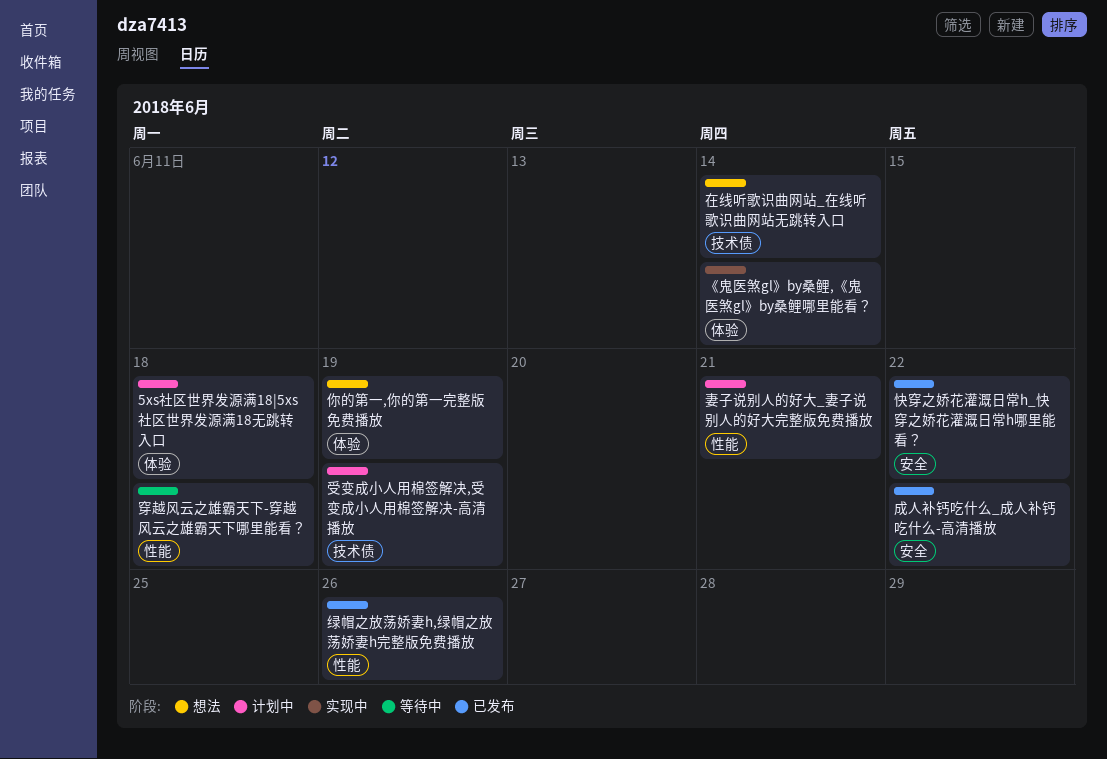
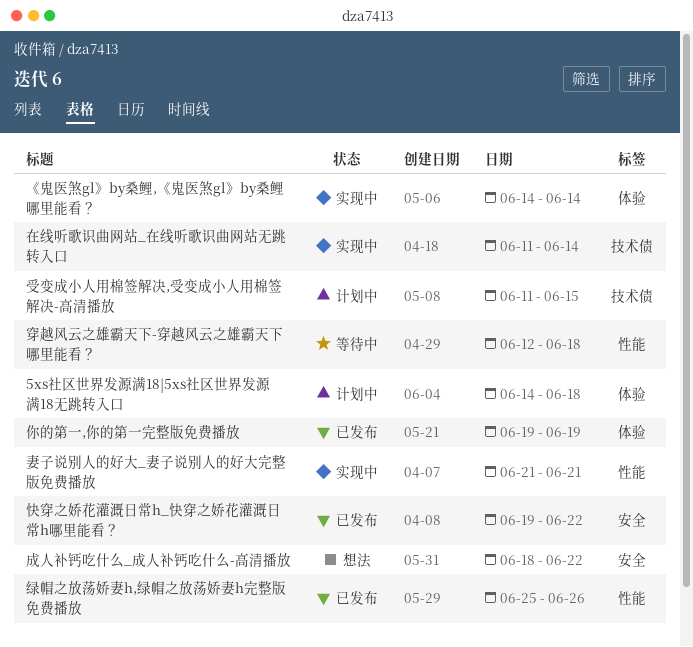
你的第一,你的第一完整版免费播放, status: 想法 -> 已发布
受变成小人用棉签解决,受变成小人用棉签解决-高清播放, due: Jun 19 -> Jun 15
在线听歌识曲网站_在线听歌识曲网站无跳转入口, status: 想法 -> 实现中
妻子说别人的好大_妻子说别人的好大完整版免费播放, status: 计划中 -> 实现中
成人补钙吃什么_成人补钙吃什么-高清播放, status: 已发布 -> 想法

